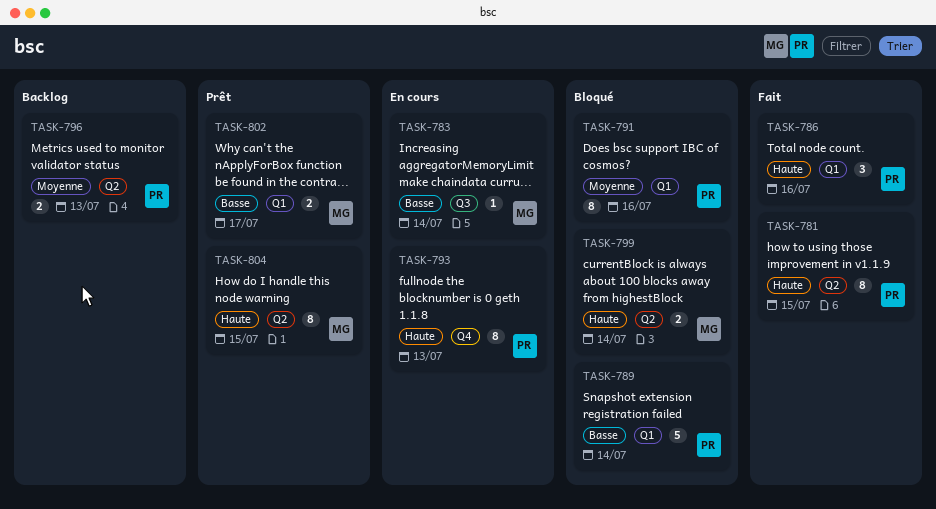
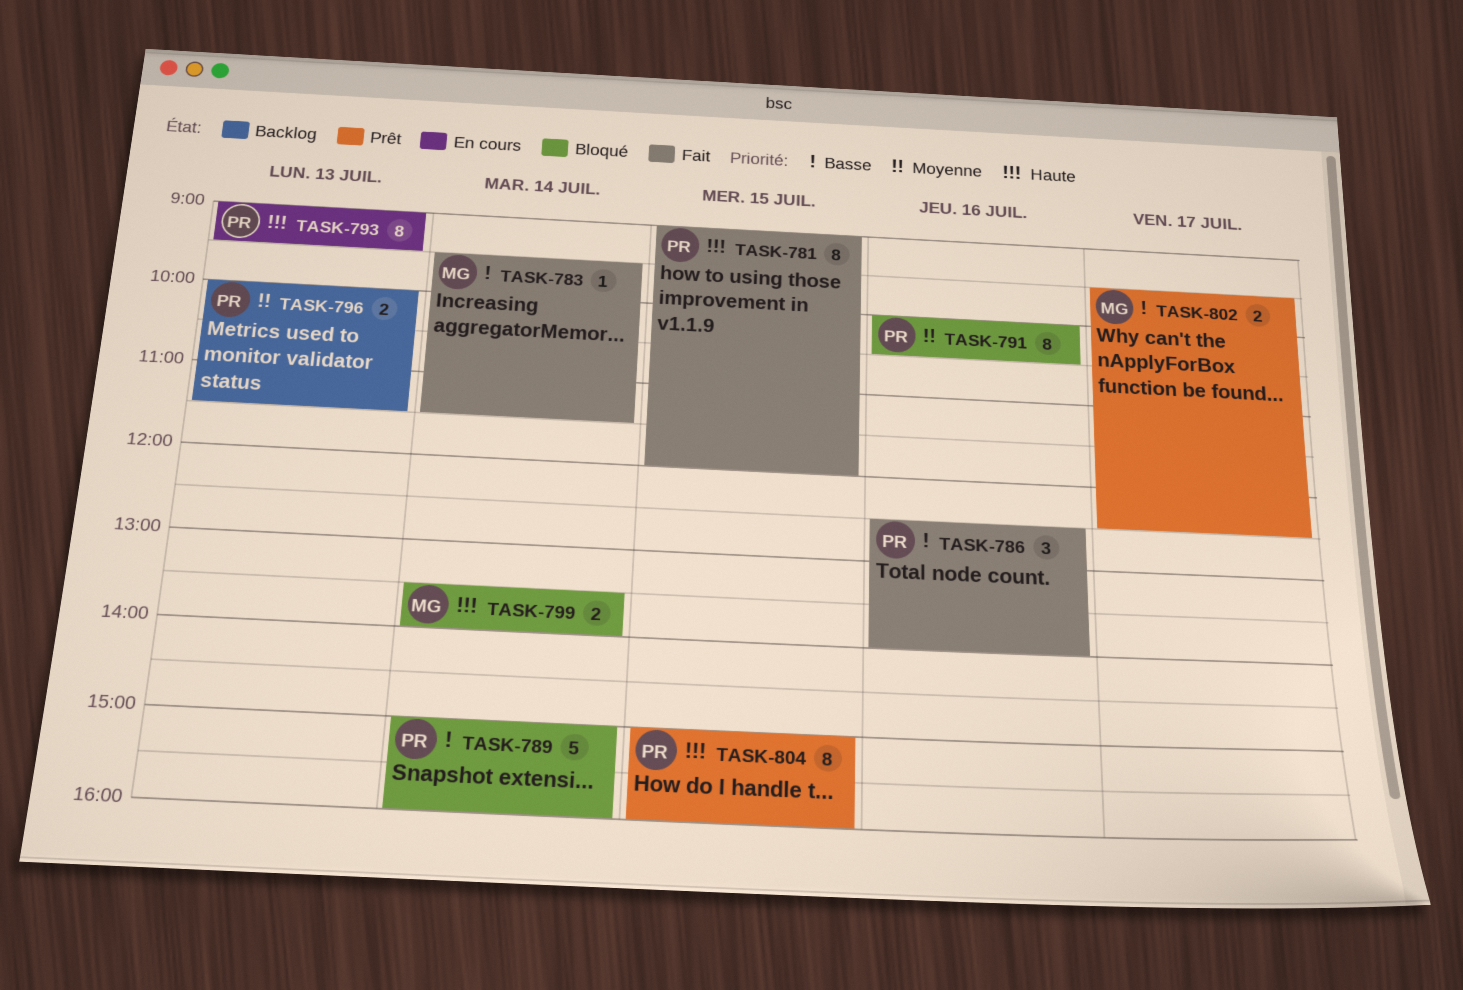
TASK-783, status: En cours -> Fait
TASK-786, priority: Haute -> Basse
TASK-804, owner: MG -> PR

